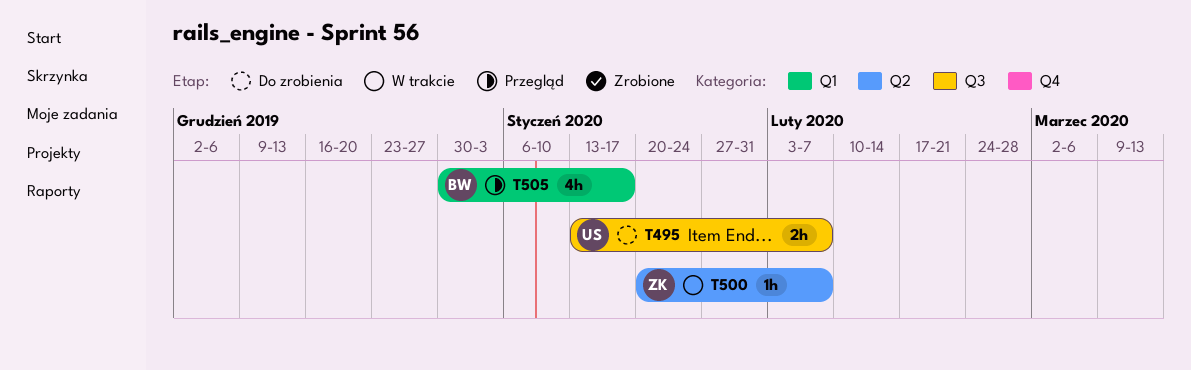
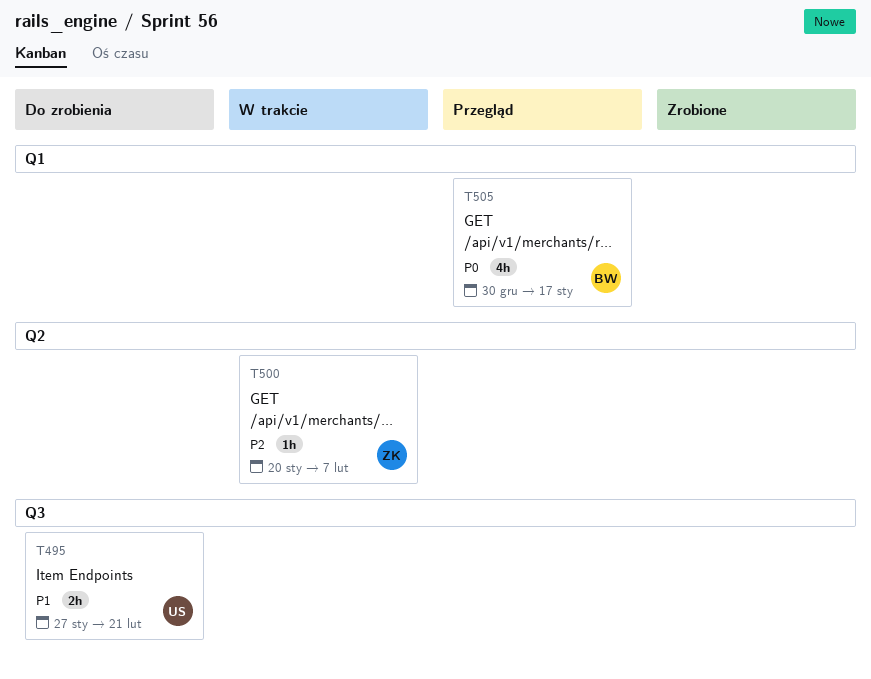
T495, start: Jan 13 -> Jan 27
T495, due: Feb 7 -> Feb 21

